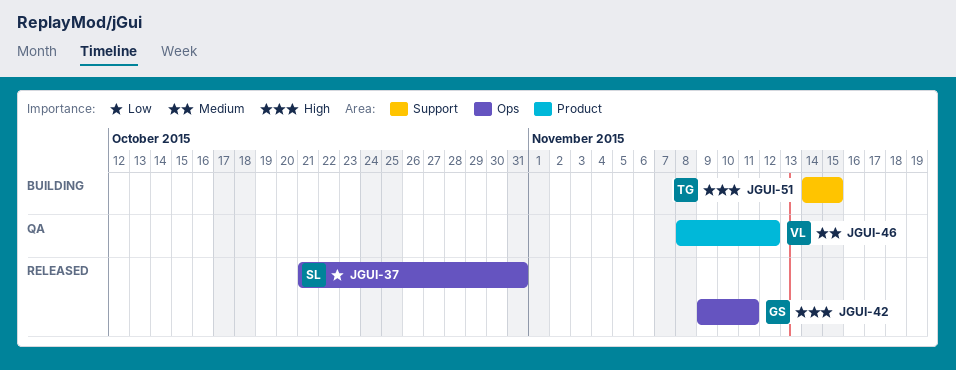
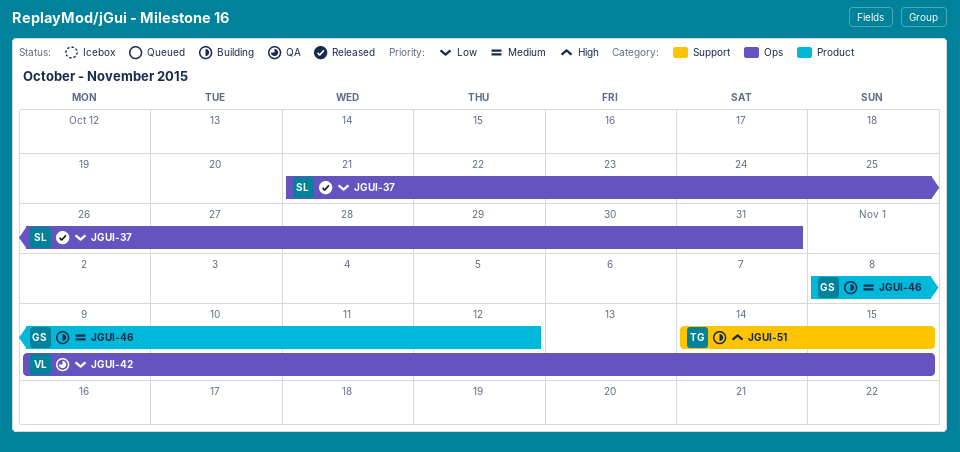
JGUI-42, status: Released -> QA
JGUI-42, owner: GS -> VL
JGUI-42, priority: High -> Low
JGUI-42, due: Nov 11 -> Nov 15
JGUI-46, status: QA -> Building
JGUI-46, owner: VL -> GS

